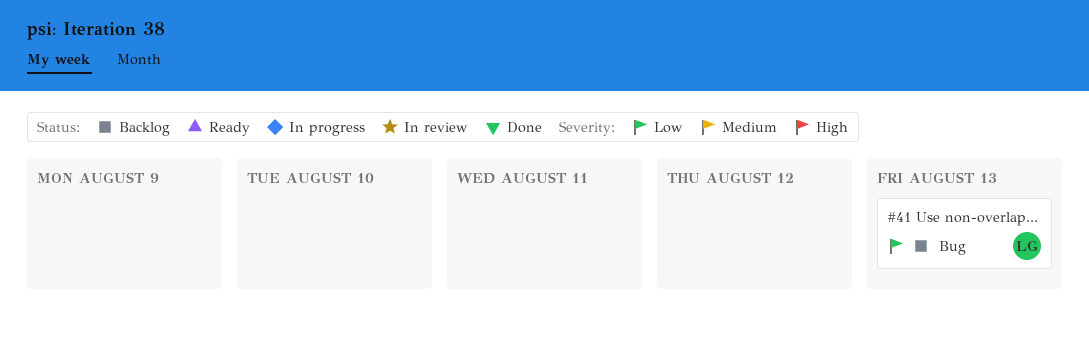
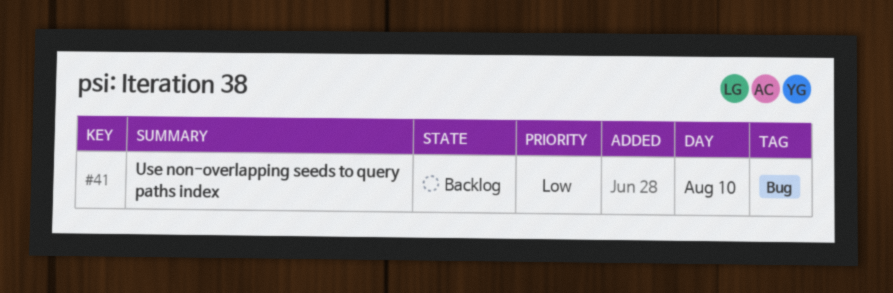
#41, day: Aug 13 -> Aug 10

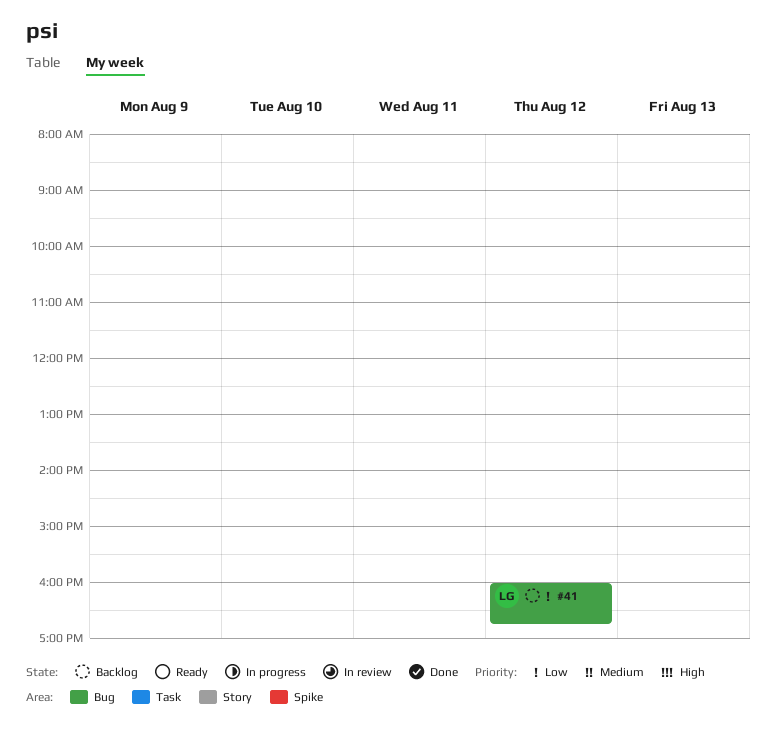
#41, day: Aug 10 -> Aug 12

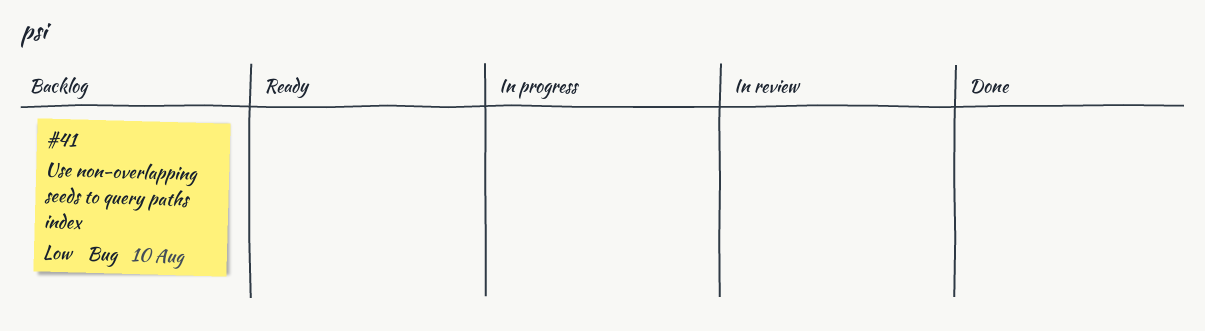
#41, day: Aug 12 -> Aug 10

